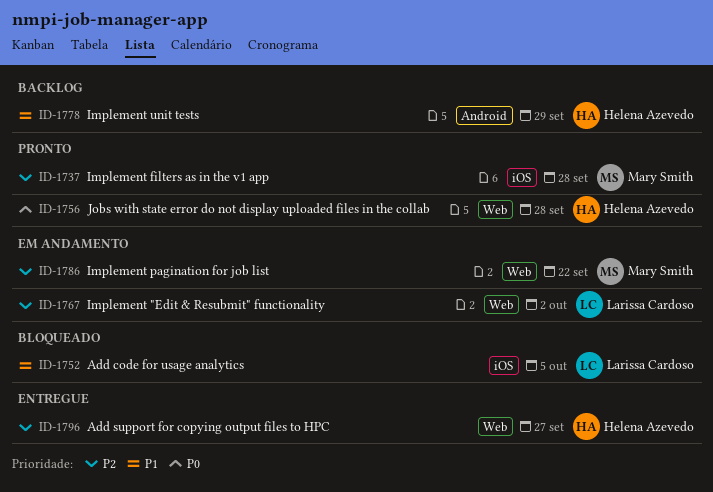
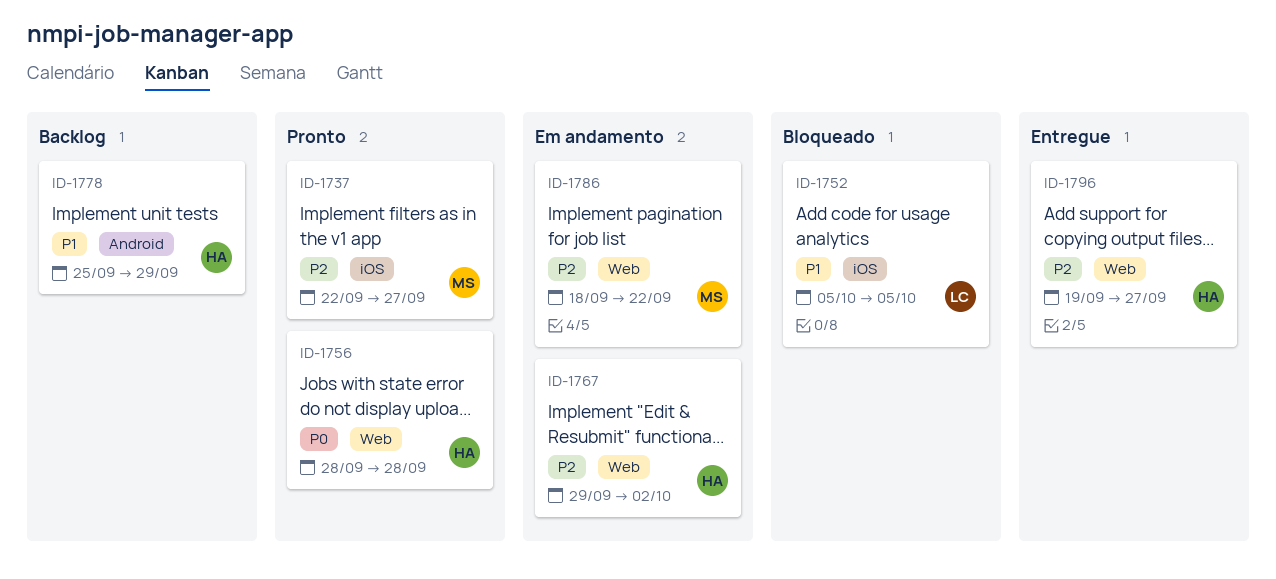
ID-1737, due: Sep 28 -> Sep 27
ID-1767, owner: Larissa Cardoso -> Helena Azevedo

